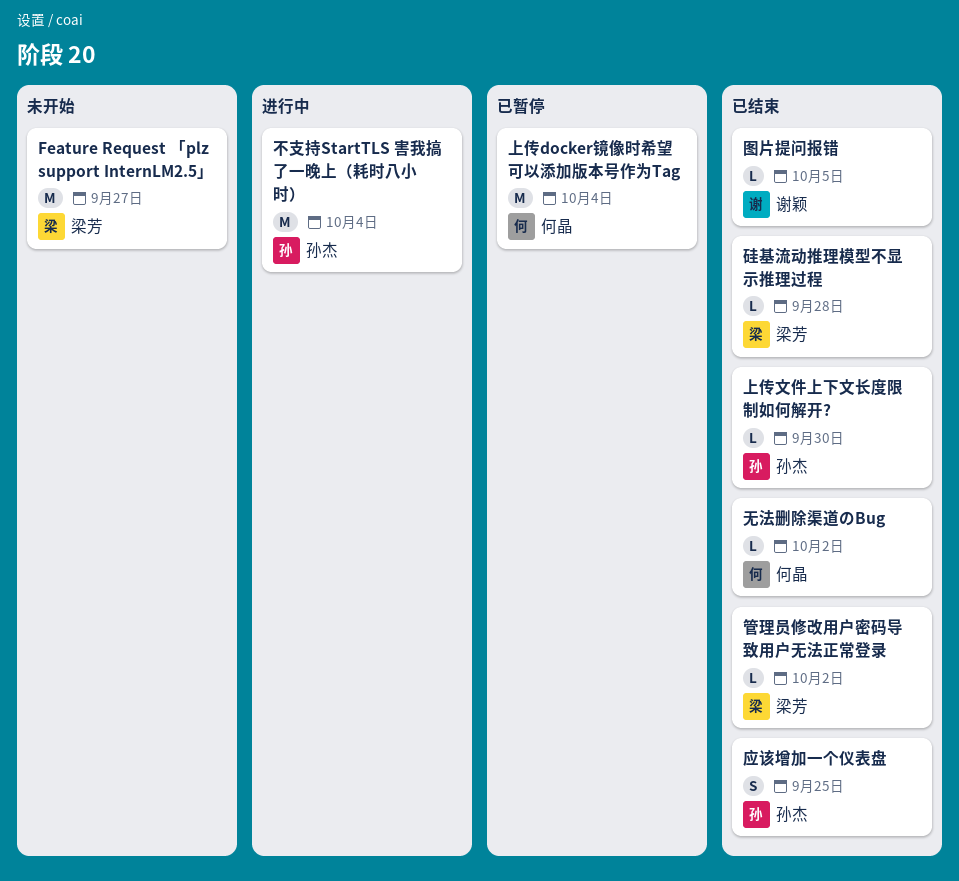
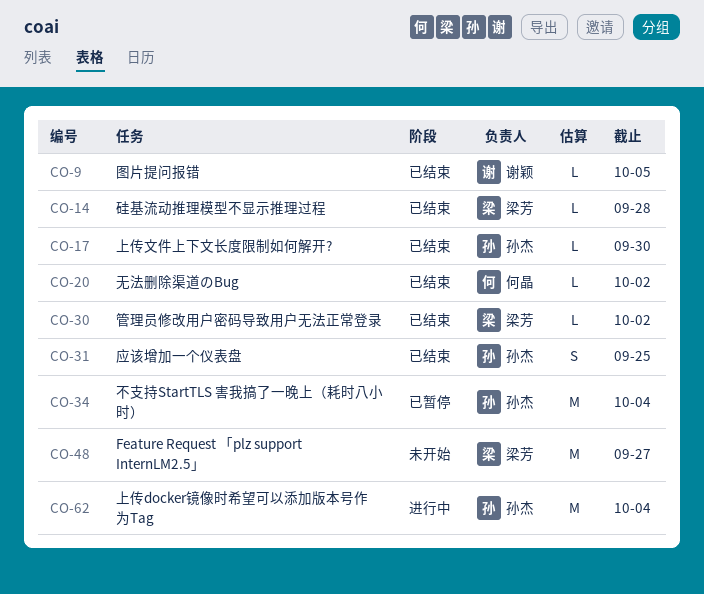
上传docker镜像时希望可以添加版本号作为Tag, status: 已暂停 -> 进行中
上传docker镜像时希望可以添加版本号作为Tag, owner: 何晶 -> 孙杰
不支持StartTLS 害我搞了一晚上（耗时八小时）, status: 进行中 -> 已暂停

